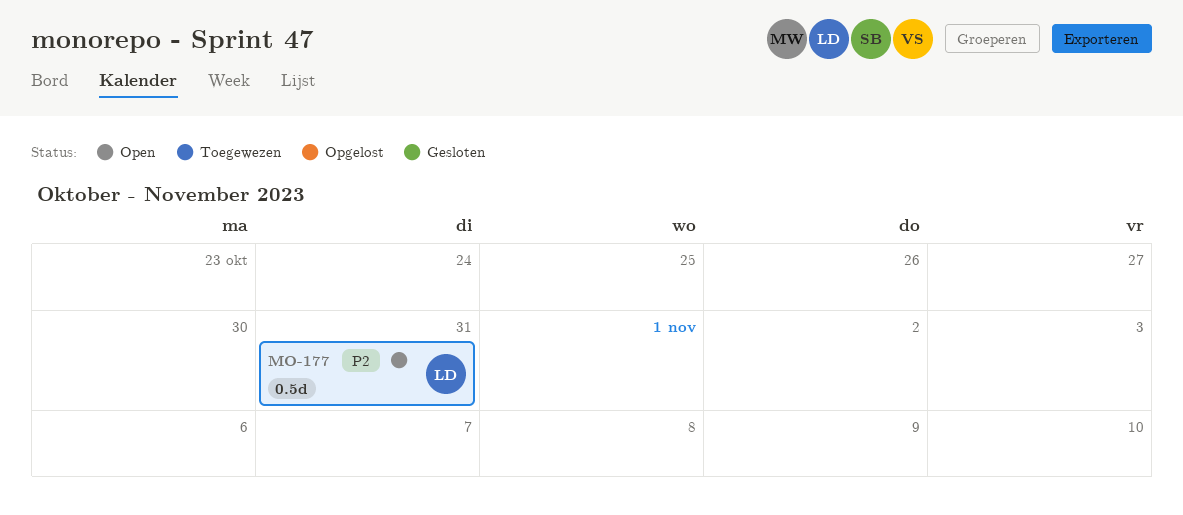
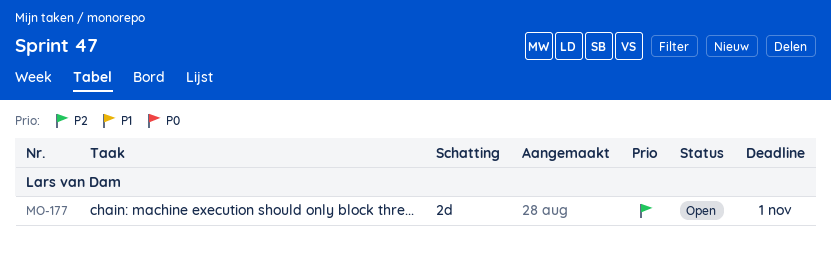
MO-177, estimate: 0.5d -> 2d
MO-177, due: Oct 31 -> Nov 1

